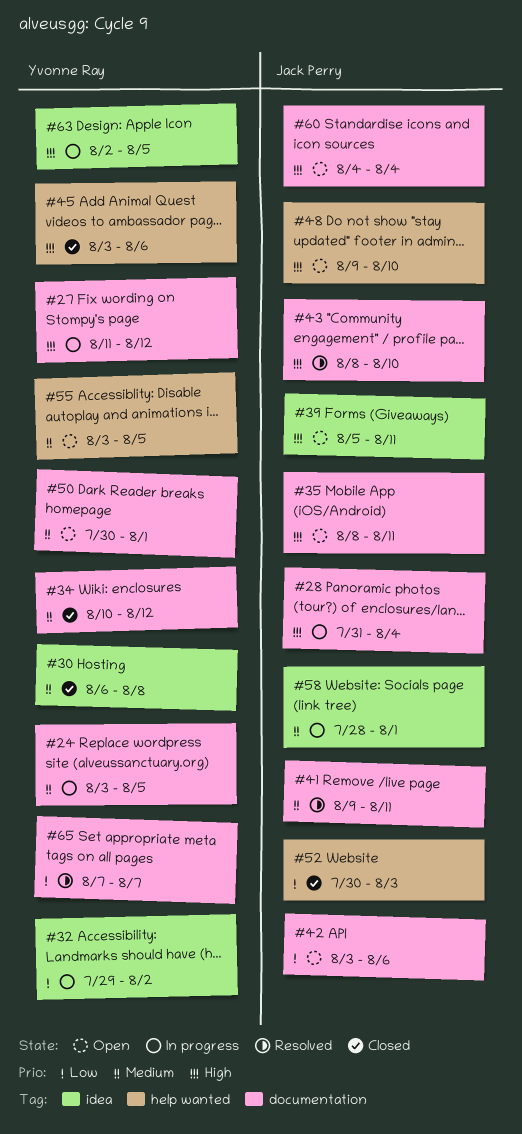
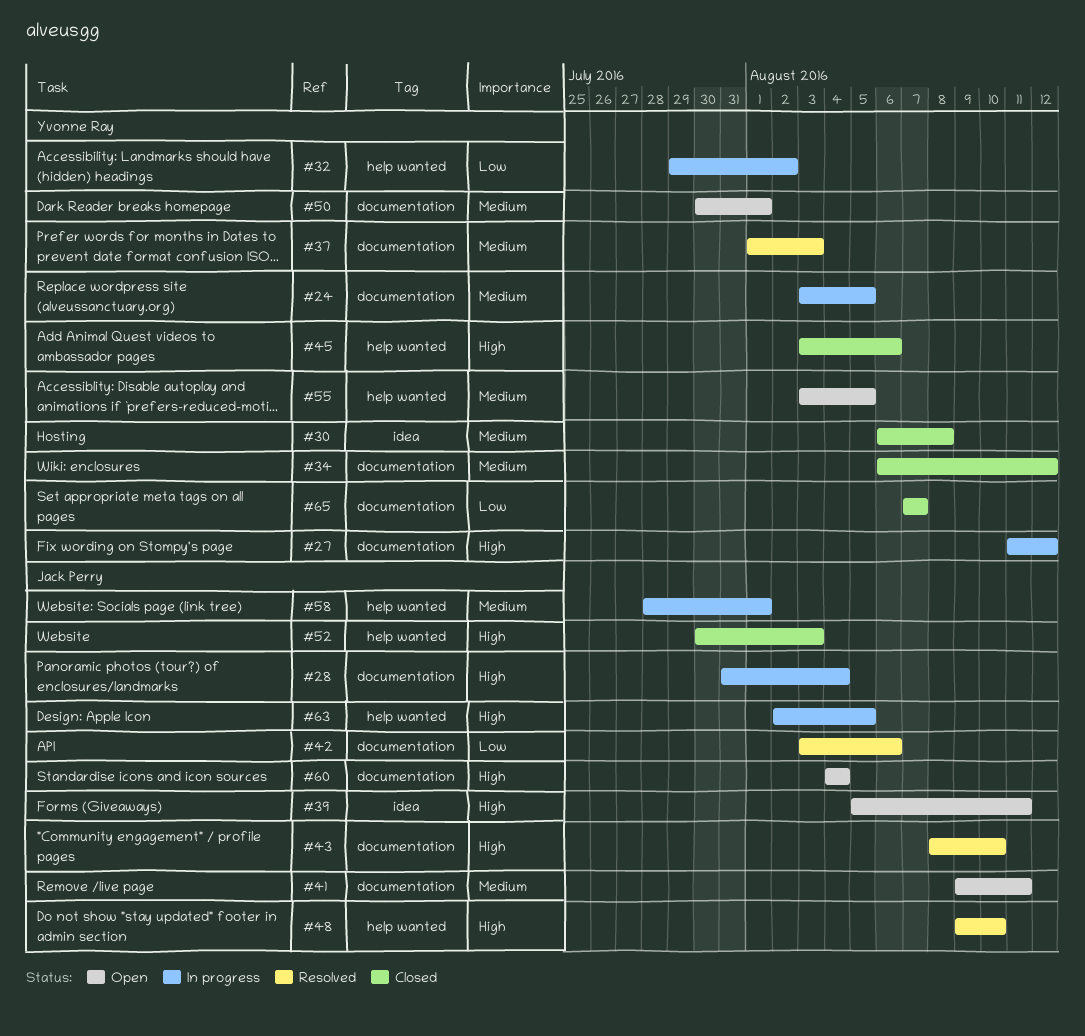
#32, label: idea -> help wanted
#34, start: Aug 10 -> Aug 6
#35: present -> none
#37: none -> present
#41, status: Resolved -> Open
#42, status: Open -> Resolved
#48, status: Open -> Resolved
#52, priority: Low -> High
#58, label: idea -> help wanted
#63, owner: Yvonne Ray -> Jack Perry
#63, label: idea -> help wanted
#65, status: Resolved -> Closed

